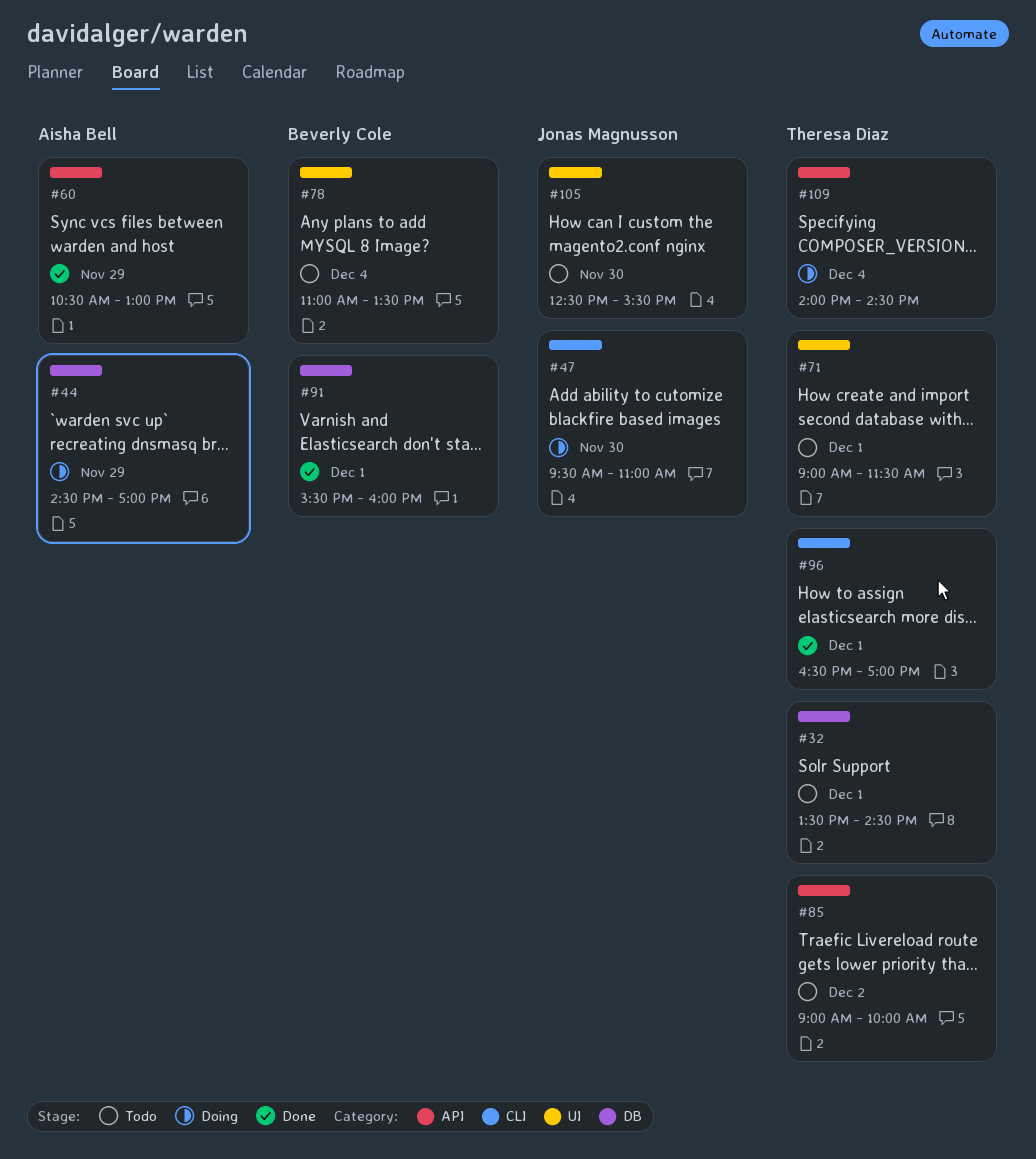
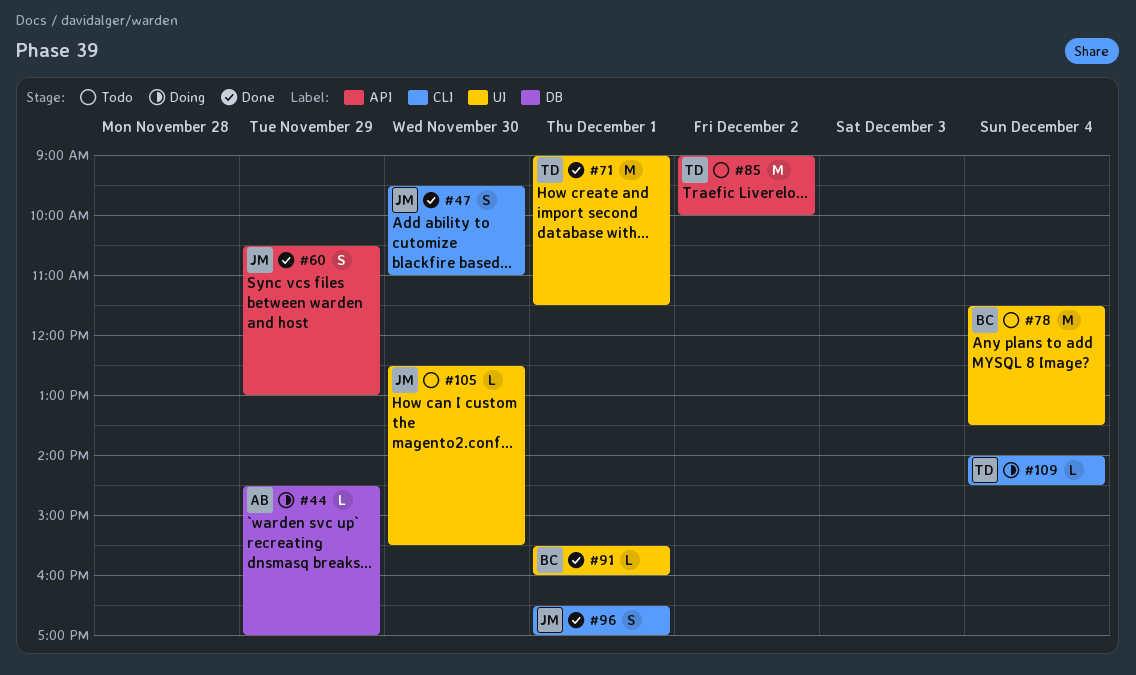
#32: present -> none
#47, status: Doing -> Done
#60, owner: Aisha Bell -> Jonas Magnusson
#71, status: Todo -> Done
#78, begins: 11:00 -> 11:30
#91, label: DB -> UI
#96, owner: Theresa Diaz -> Jonas Magnusson
#109, label: API -> CLI

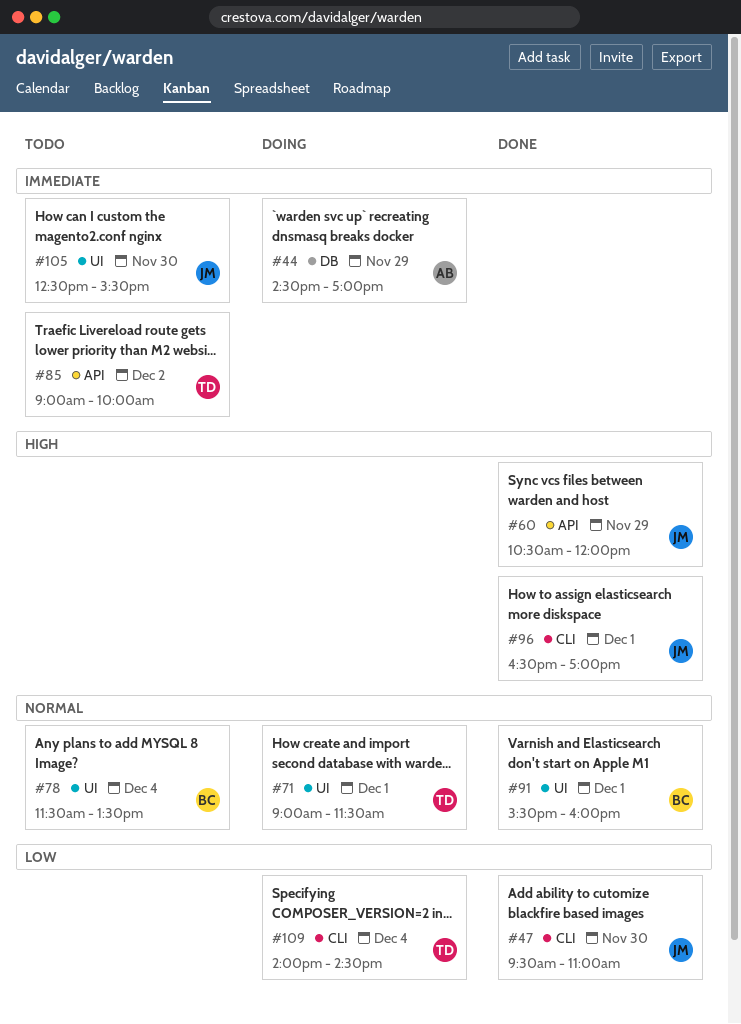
#60, ends: 13:00 -> 12:00
#71, status: Done -> Doing

